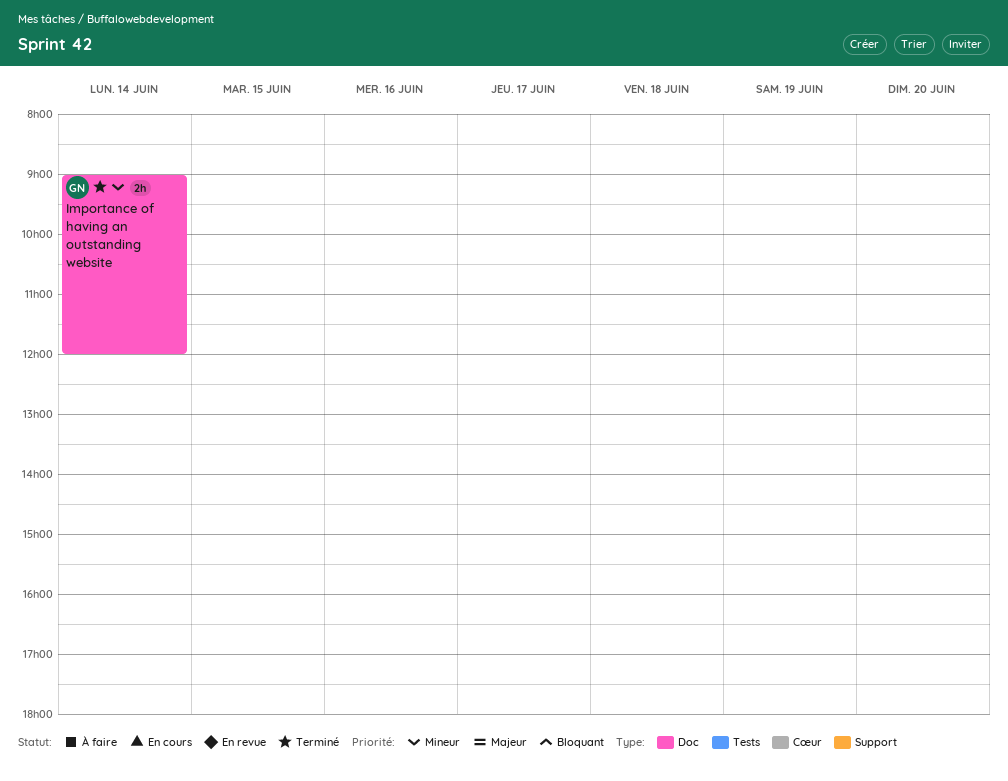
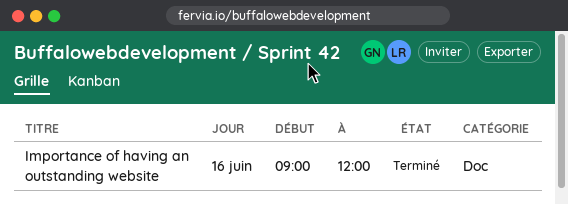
Importance of having an outstanding website, day: Jun 14 -> Jun 16

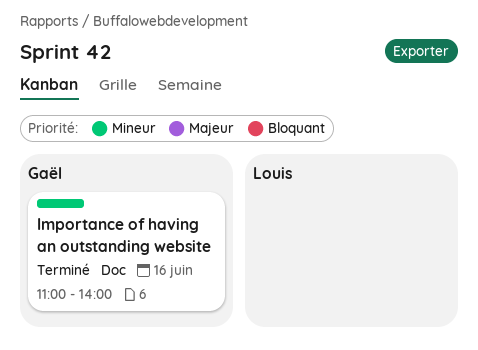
Importance of having an outstanding website, begins: 09:00 -> 11:00
Importance of having an outstanding website, ends: 12:00 -> 14:00

